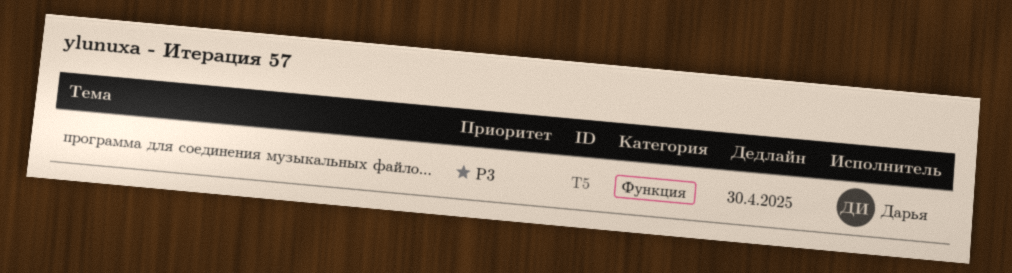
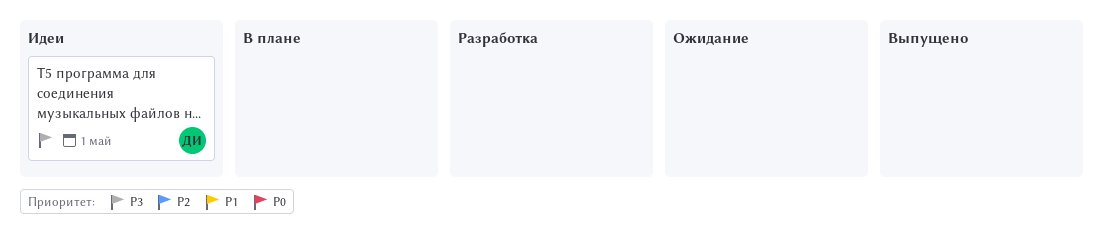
T5, due: Apr 30 -> May 1

